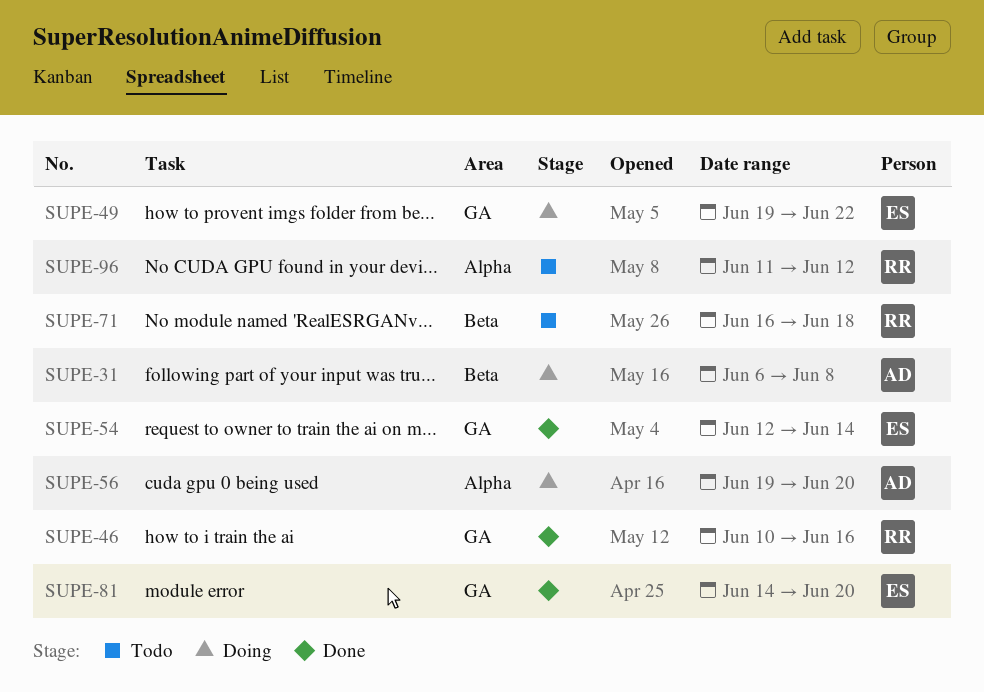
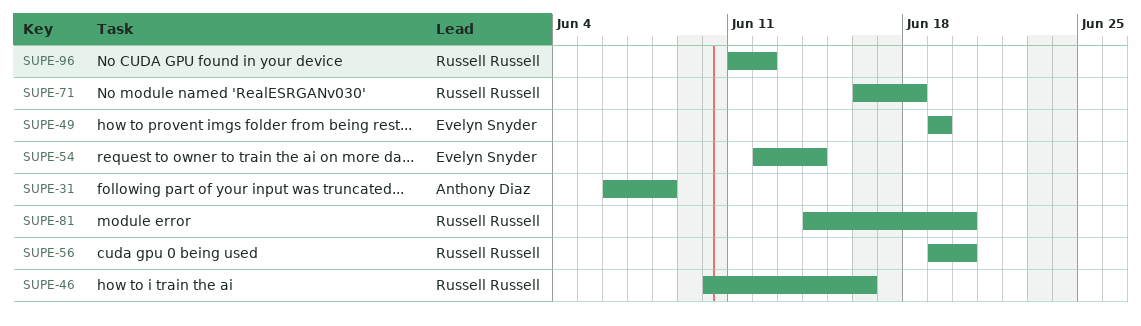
SUPE-49, due: Jun 22 -> Jun 19
SUPE-56, owner: Anthony Diaz -> Russell Russell
SUPE-81, owner: Evelyn Snyder -> Russell Russell

